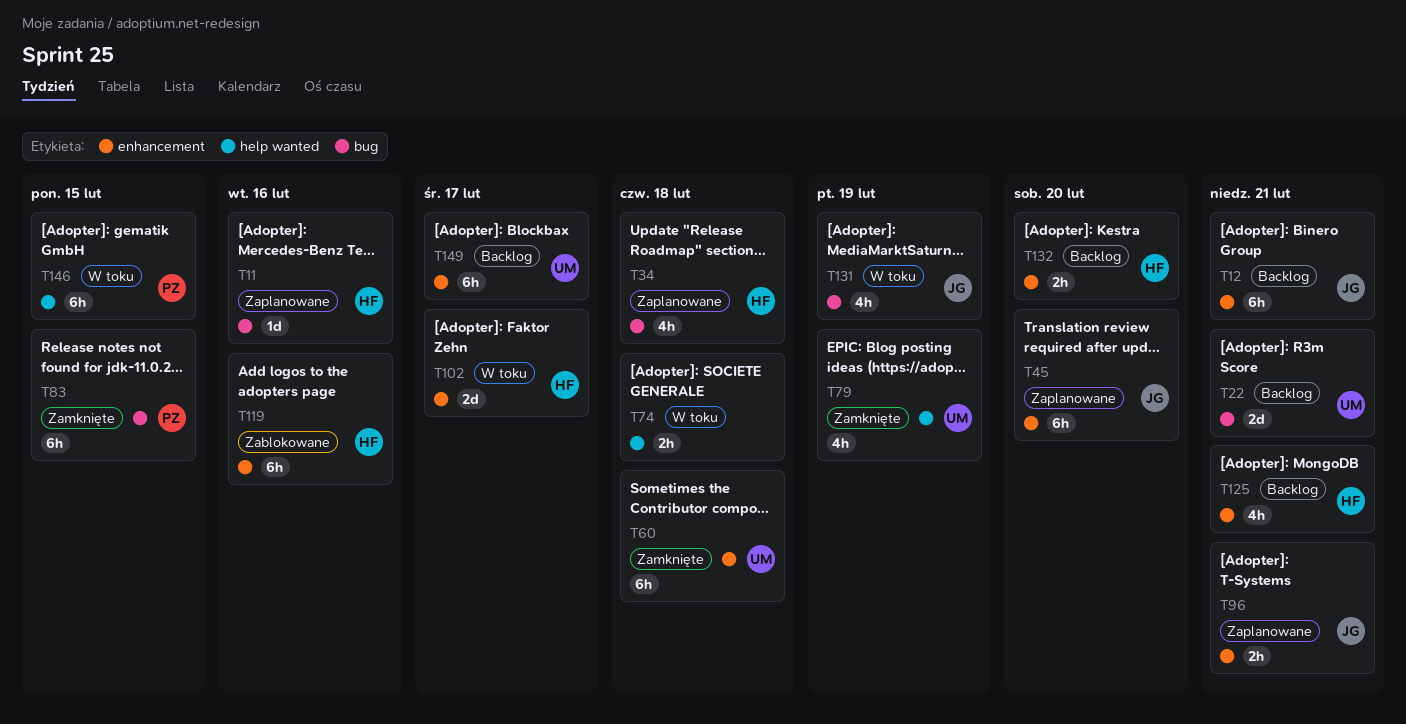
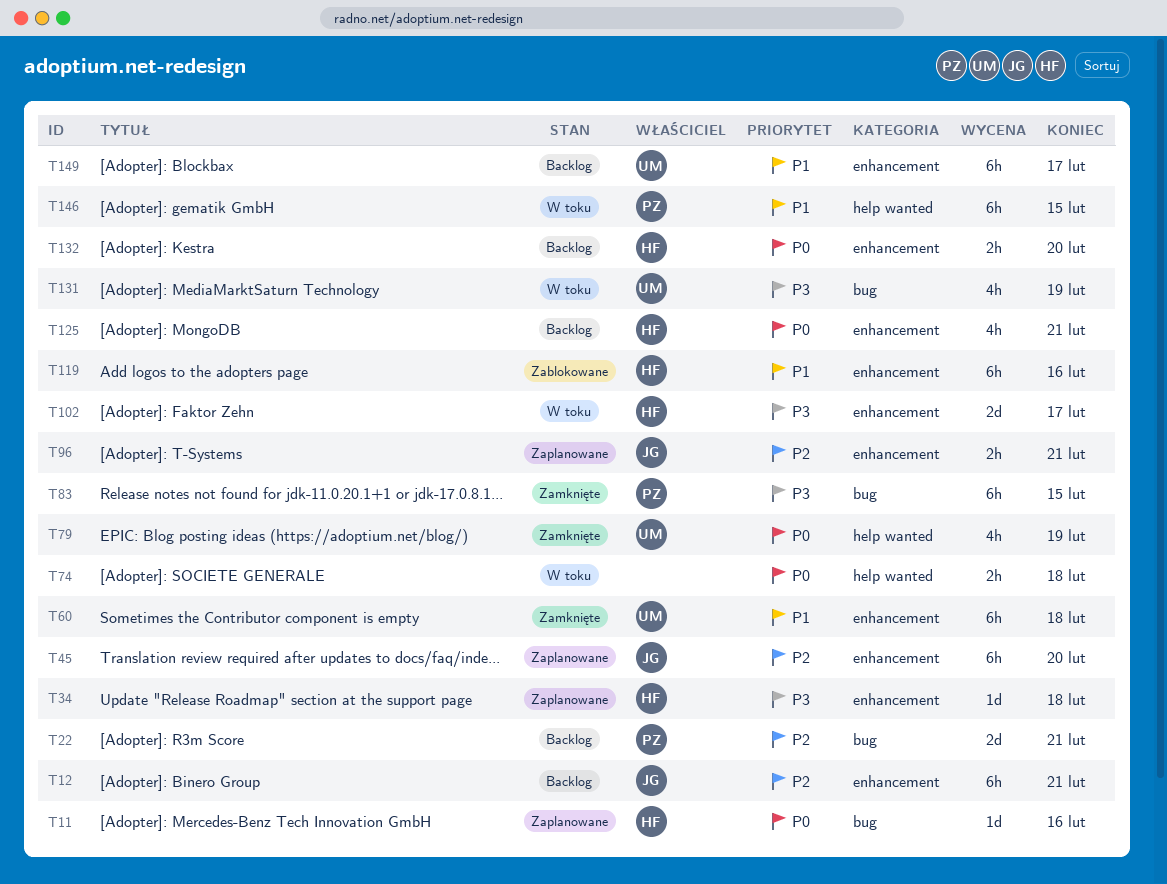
T22, owner: UM -> PZ
T34, label: bug -> enhancement
T34, estimate: 4h -> 1d
T131, owner: JG -> UM

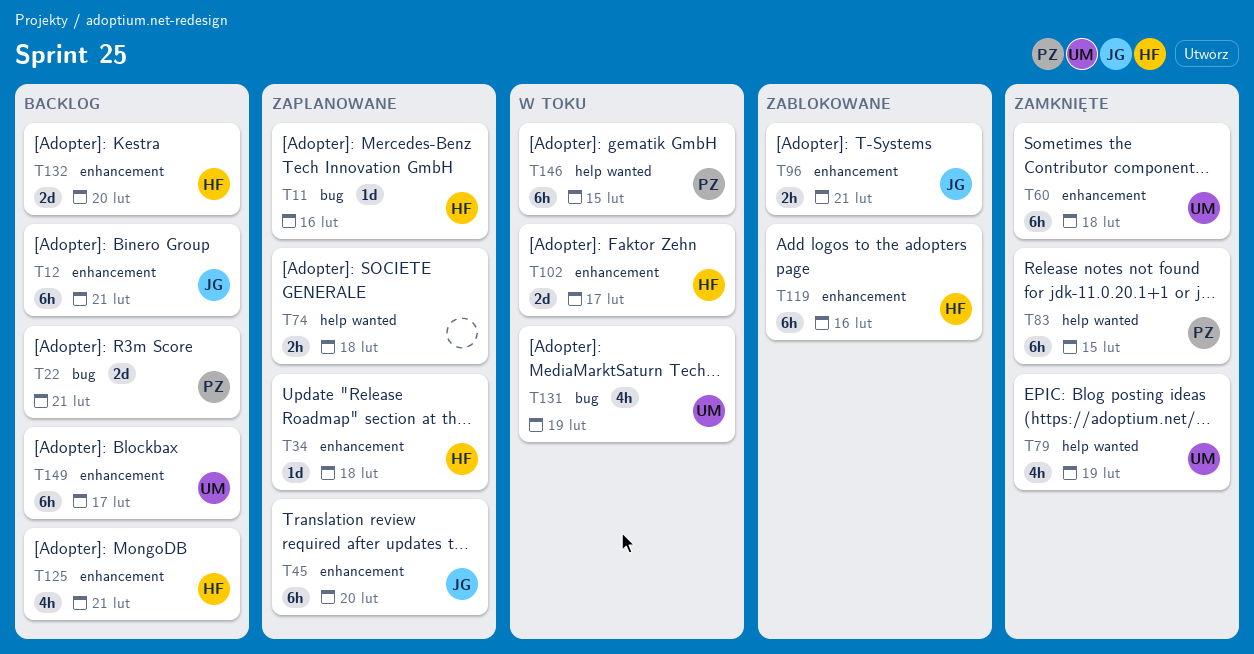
T74, status: W toku -> Zaplanowane
T83, label: bug -> help wanted
T96, status: Zaplanowane -> Zablokowane
T132, estimate: 2h -> 2d

